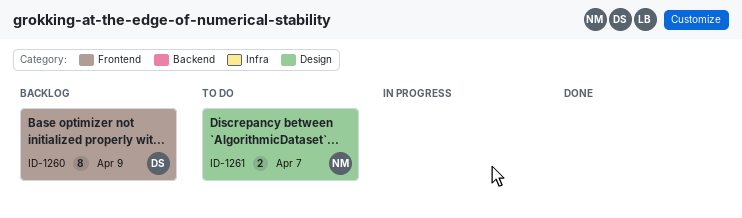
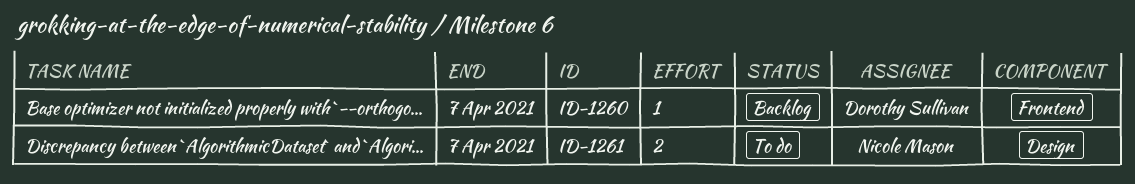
ID-1260, estimate: 8 -> 1
ID-1260, due: Apr 9 -> Apr 7

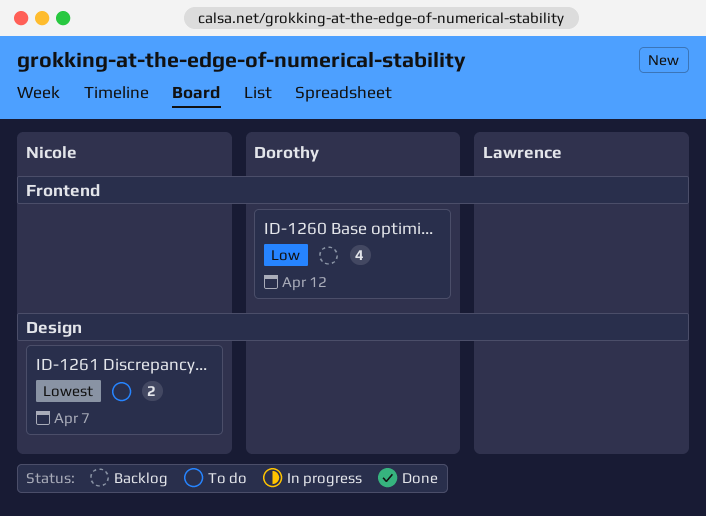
ID-1260, estimate: 1 -> 4
ID-1260, due: Apr 7 -> Apr 12

